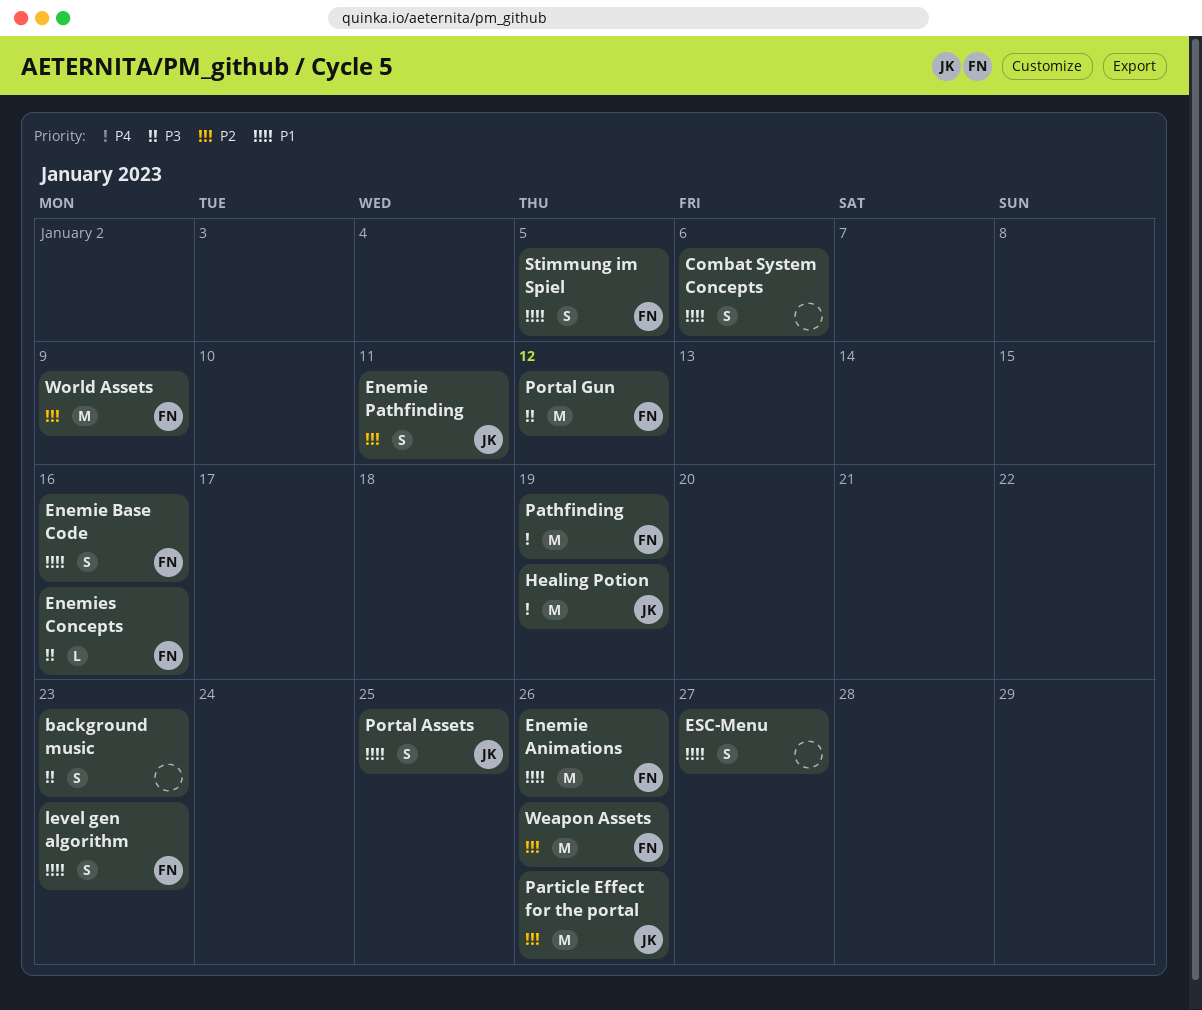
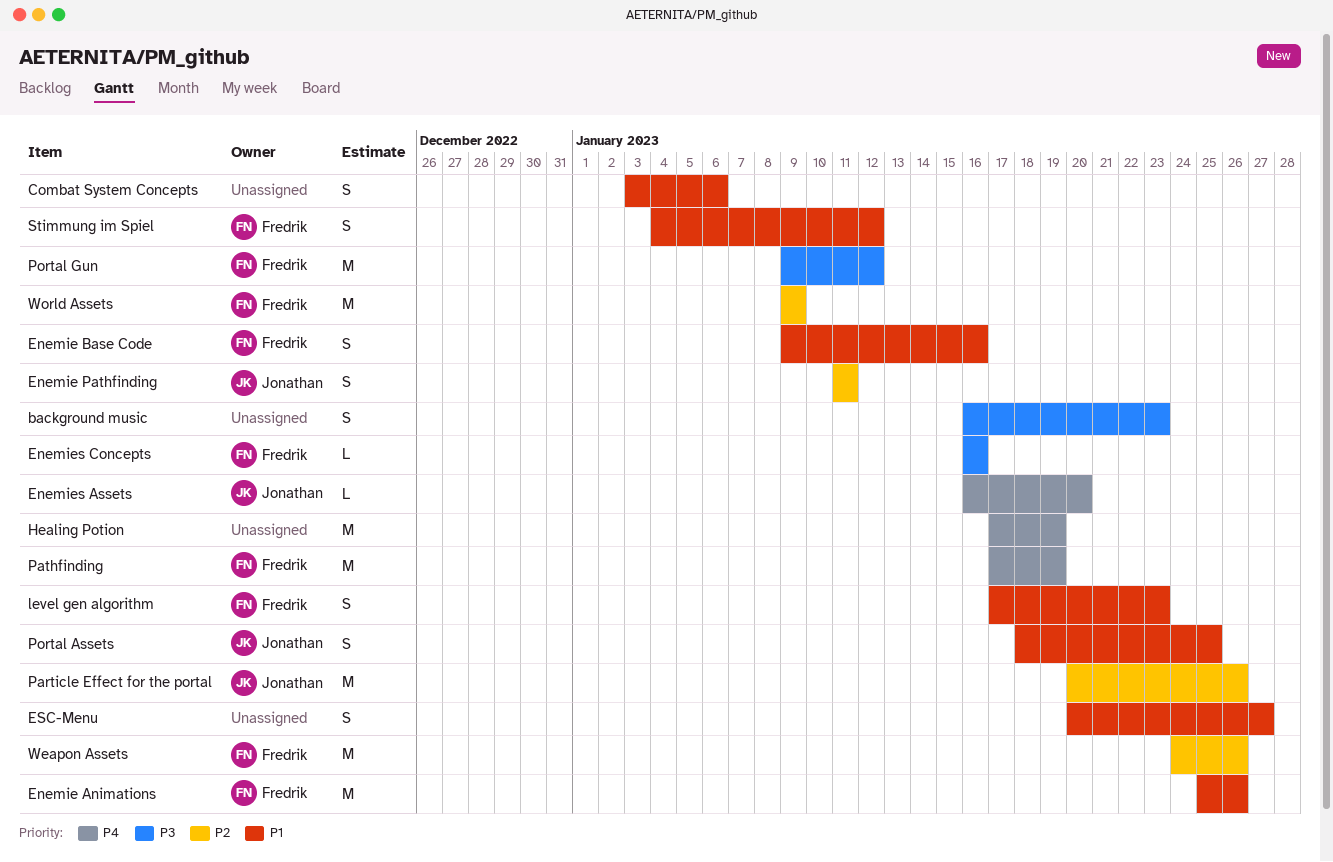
Enemies Assets: none -> present
Healing Potion, owner: Jonathan -> none
Stimmung im Spiel, due: Jan 5 -> Jan 12

